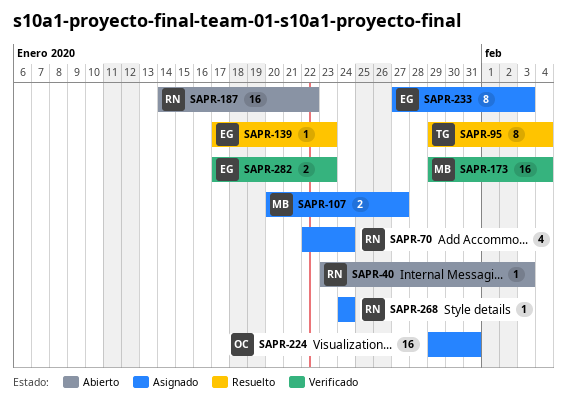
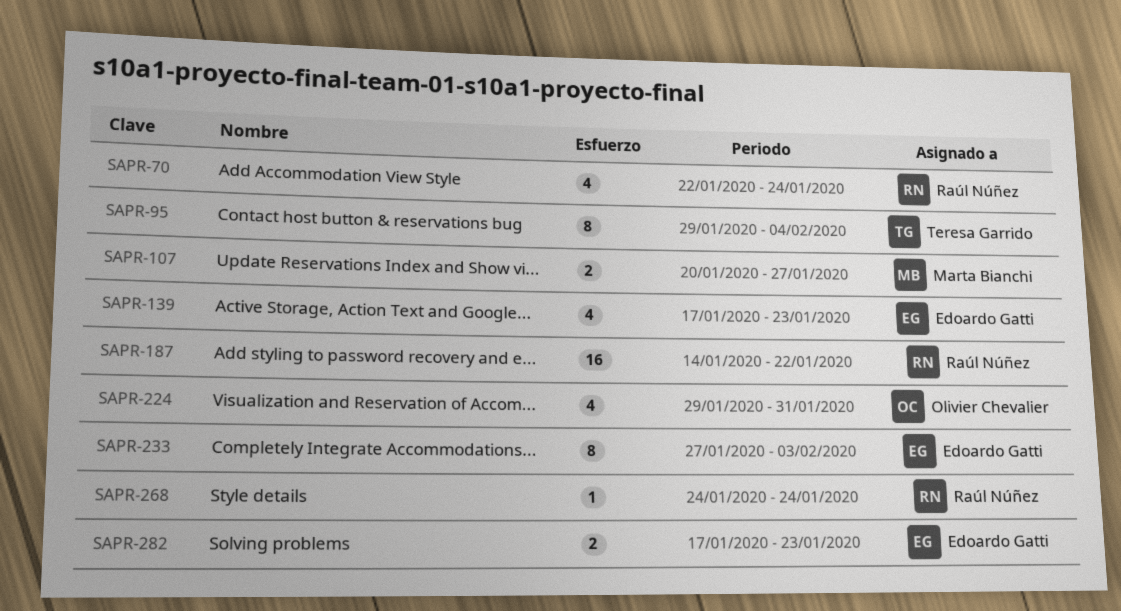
SAPR-40: present -> none
SAPR-139, estimate: 1 -> 4
SAPR-173: present -> none
SAPR-224, estimate: 16 -> 4

